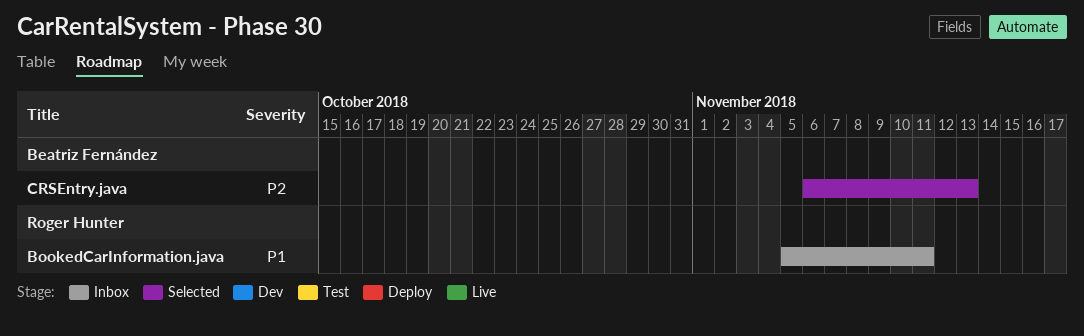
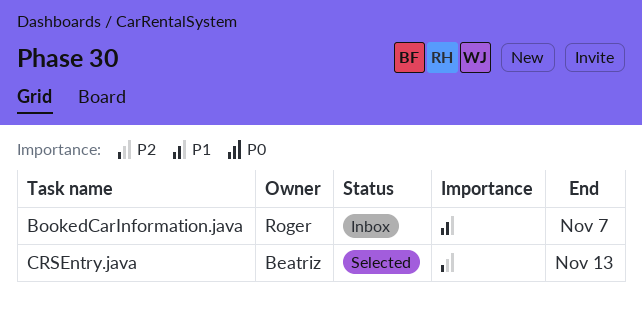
BookedCarInformation.java, due: Nov 11 -> Nov 7

